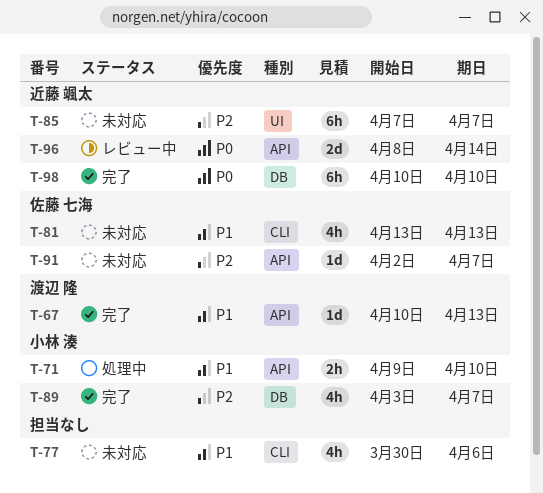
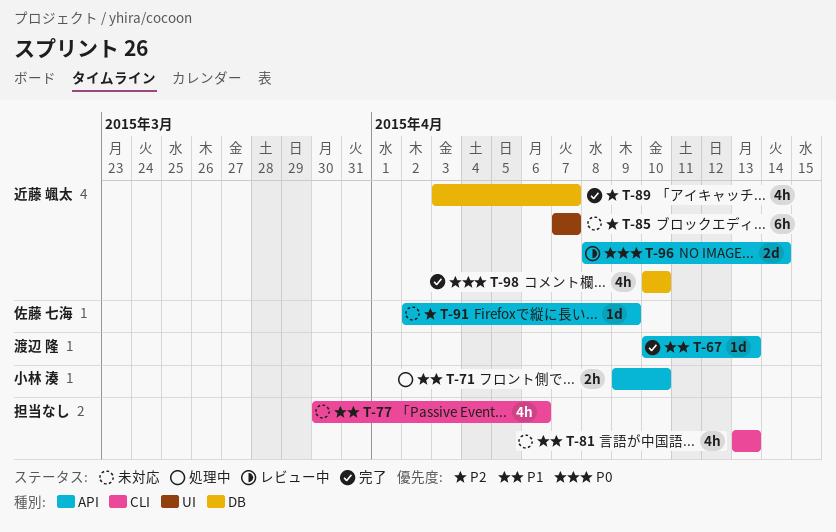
T-81, owner: 佐藤 七海 -> none
T-89, owner: 小林 湊 -> 近藤 颯太
T-91, due: Apr 7 -> Apr 9
T-98, estimate: 6h -> 4h

